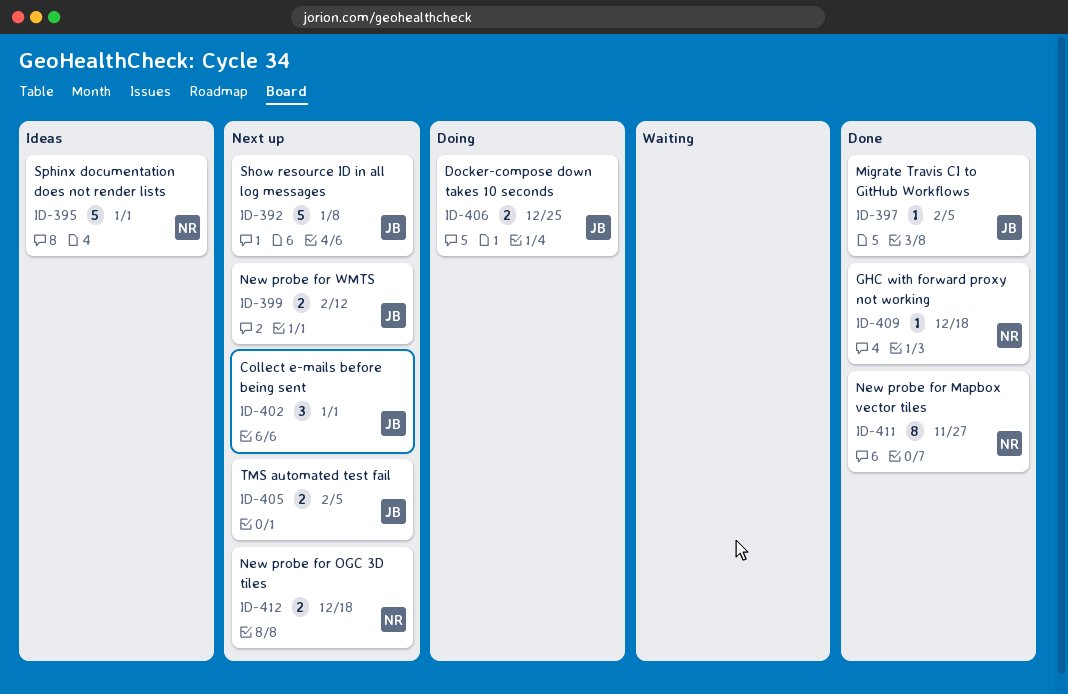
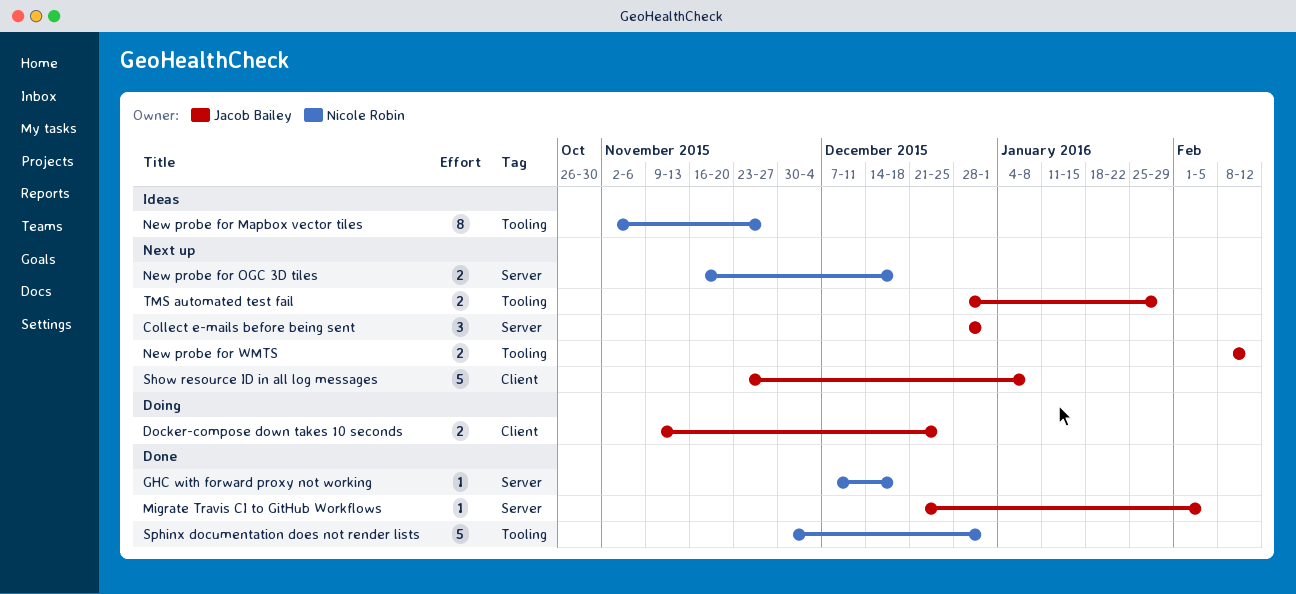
New probe for Mapbox vector tiles, status: Done -> Ideas
Sphinx documentation does not render lists, status: Ideas -> Done
TMS automated test fail, due: Feb 5 -> Jan 29

